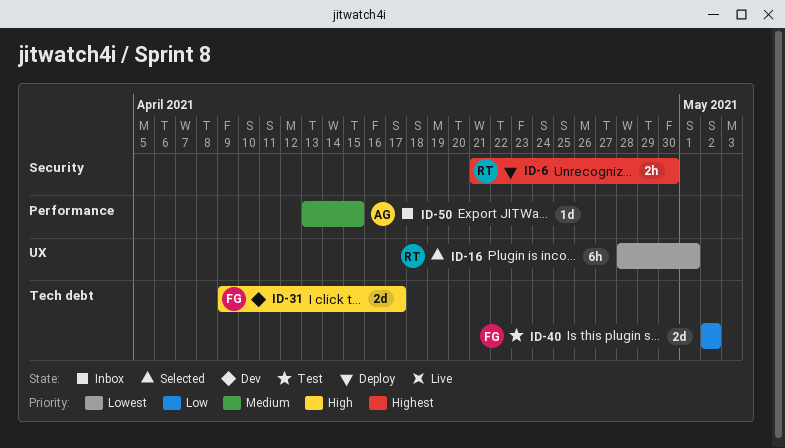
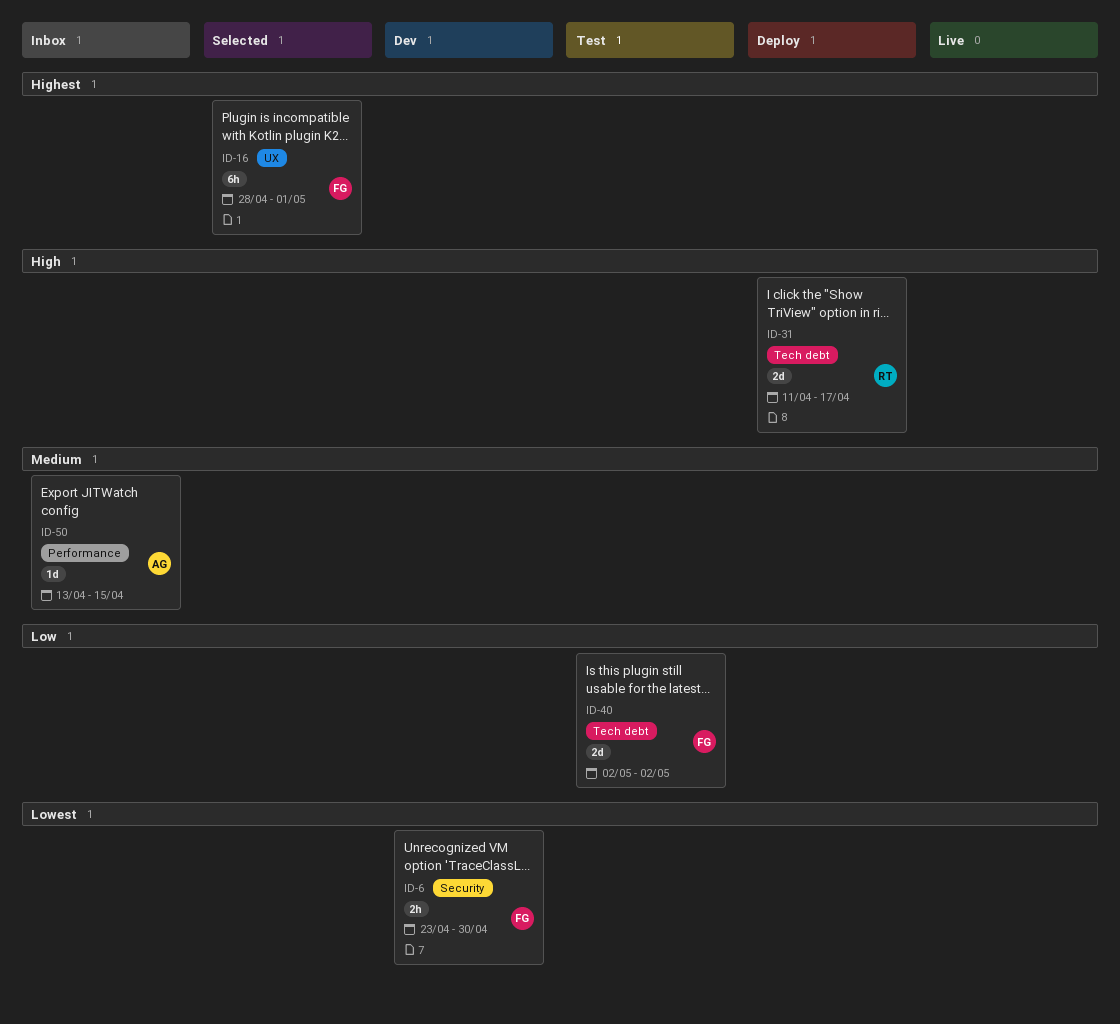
ID-6, status: Deploy -> Dev
ID-6, owner: RT -> FG
ID-6, priority: Highest -> Lowest
ID-6, start: Apr 21 -> Apr 23
ID-16, owner: RT -> FG
ID-16, priority: Lowest -> Highest
ID-31, status: Dev -> Deploy
ID-31, owner: FG -> RT
ID-31, start: Apr 9 -> Apr 11

